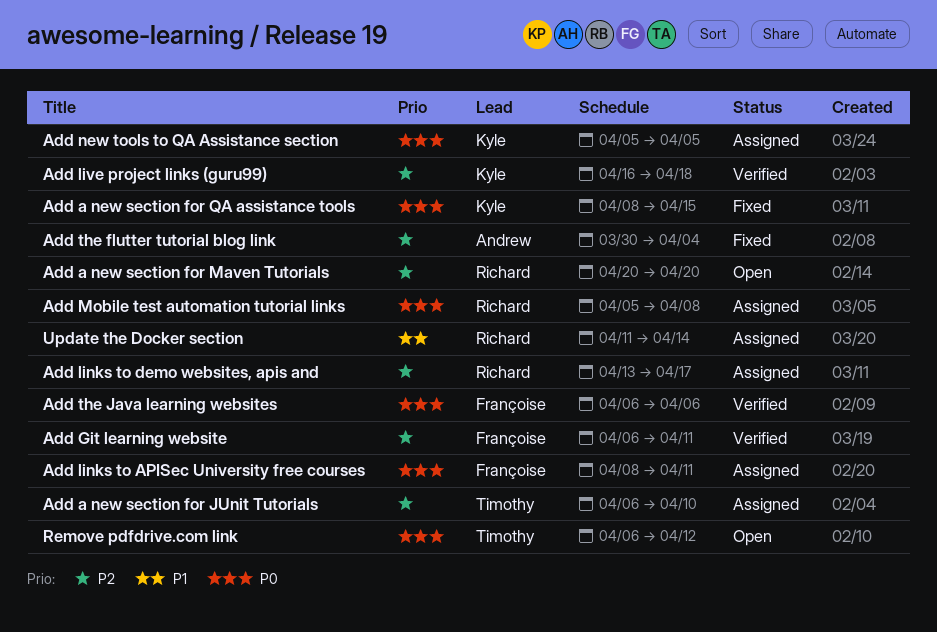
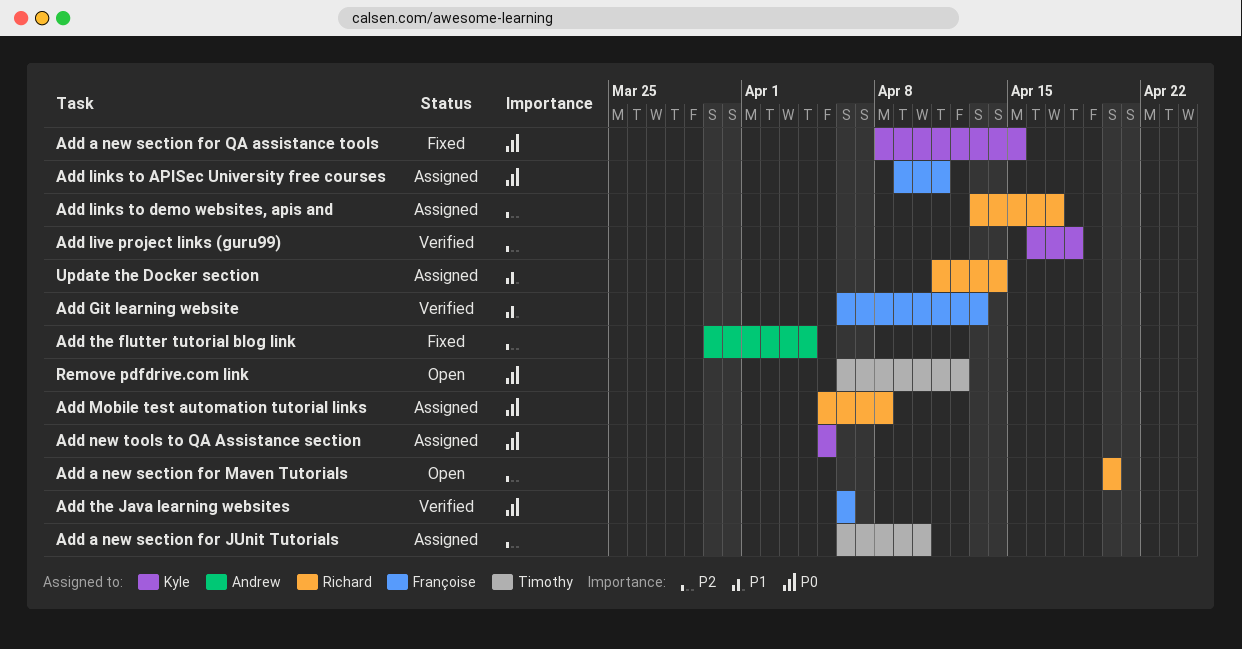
Add Git learning website, priority: P2 -> P1
Add Git learning website, due: Apr 11 -> Apr 13
Add links to APISec University free courses, start: Apr 8 -> Apr 9

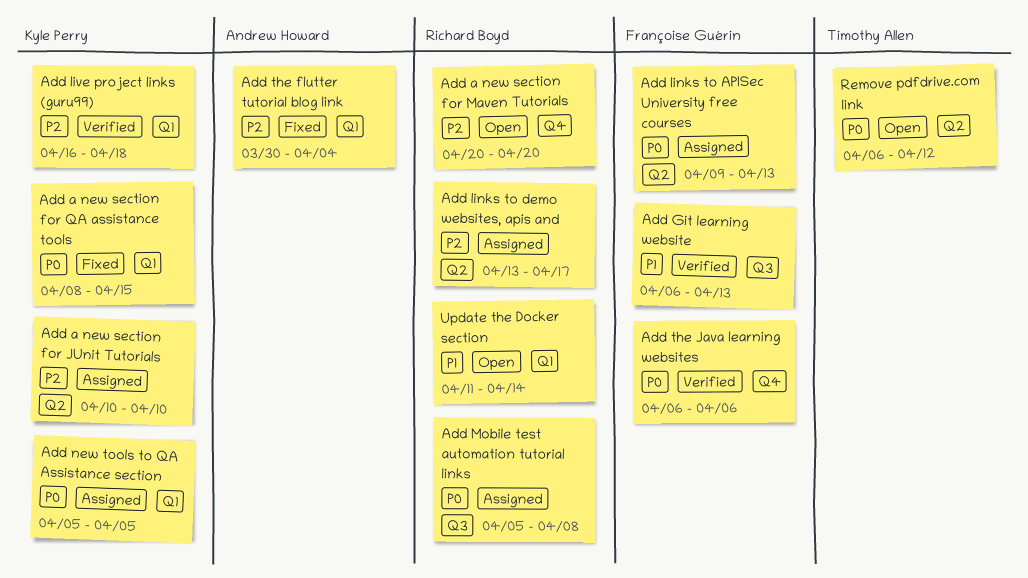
Add a new section for JUnit Tutorials, owner: Timothy Allen -> Kyle Perry
Add a new section for JUnit Tutorials, start: Apr 6 -> Apr 10
Add links to APISec University free courses, due: Apr 11 -> Apr 13
Update the Docker section, status: Assigned -> Open

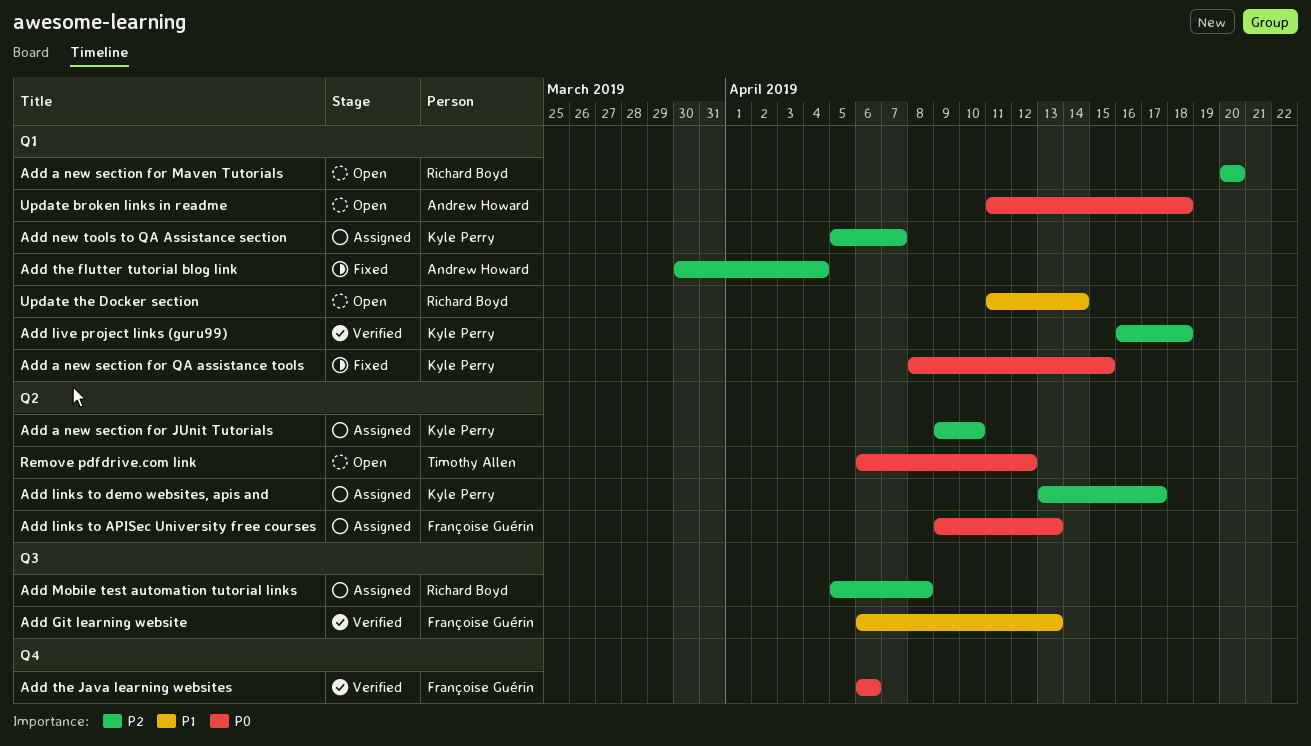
Add a new section for JUnit Tutorials, start: Apr 10 -> Apr 9
Add a new section for Maven Tutorials, label: Q4 -> Q1
Add links to demo websites, apis and, owner: Richard Boyd -> Kyle Perry
Add Mobile test automation tutorial links, priority: P0 -> P2
Add new tools to QA Assistance section, priority: P0 -> P2
Add new tools to QA Assistance section, due: Apr 5 -> Apr 7
Update broken links in readme: none -> present

